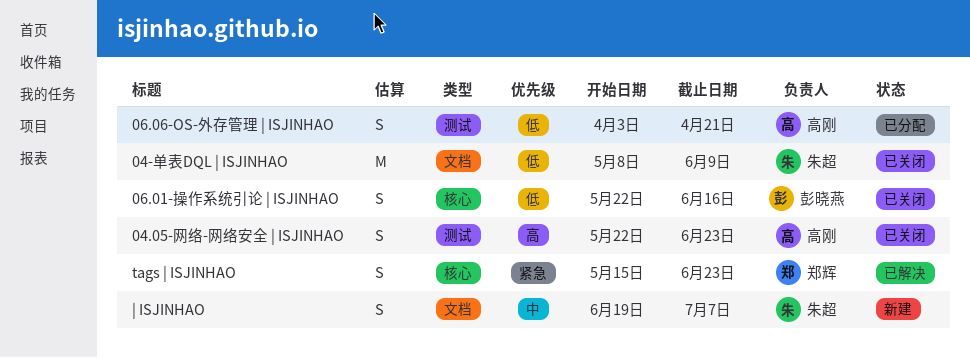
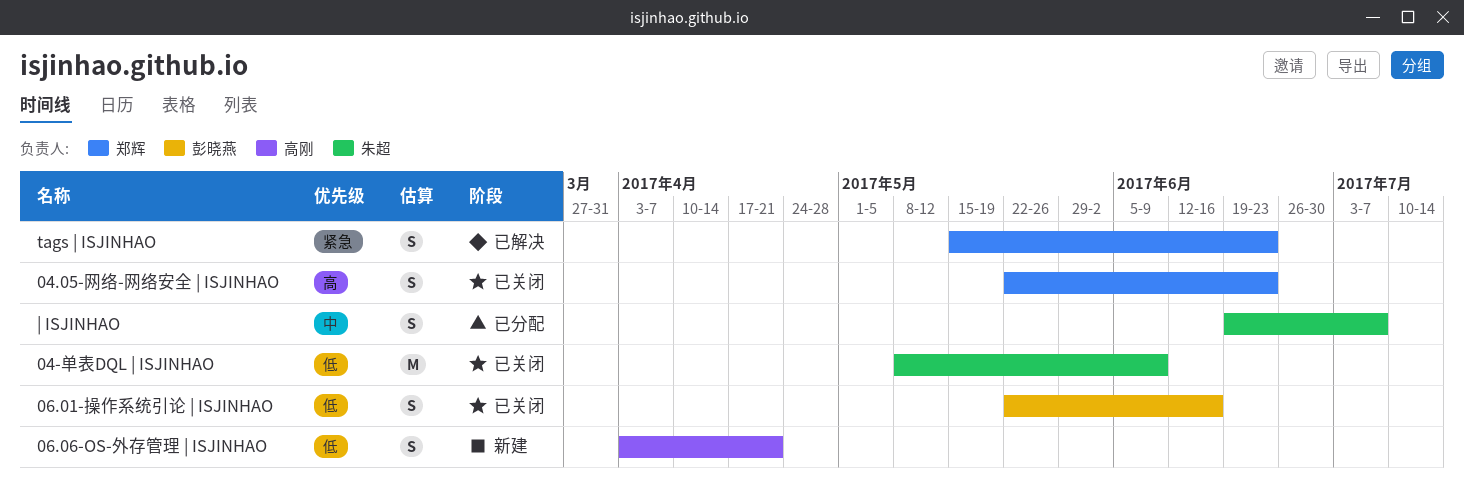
04.05-网络-网络安全 | ISJINHAO, owner: 高刚 -> 郑辉
06.06-OS-外存管理 | ISJINHAO, status: 已分配 -> 新建
| ISJINHAO, status: 新建 -> 已分配

